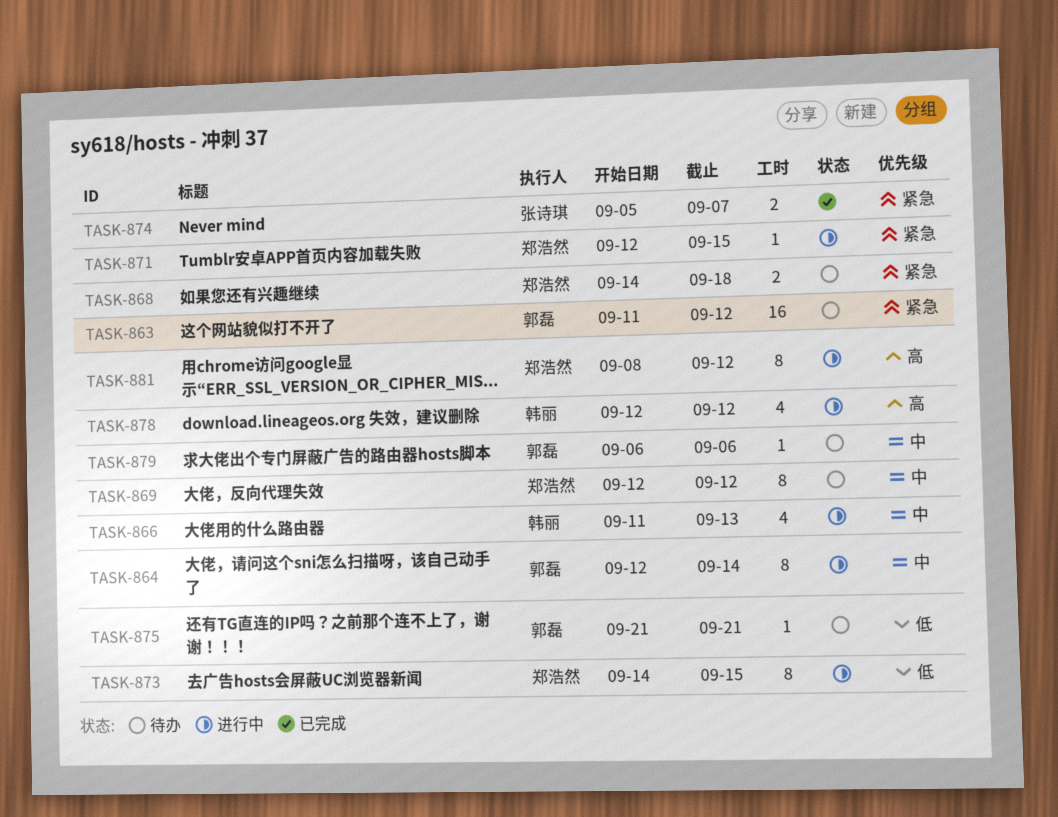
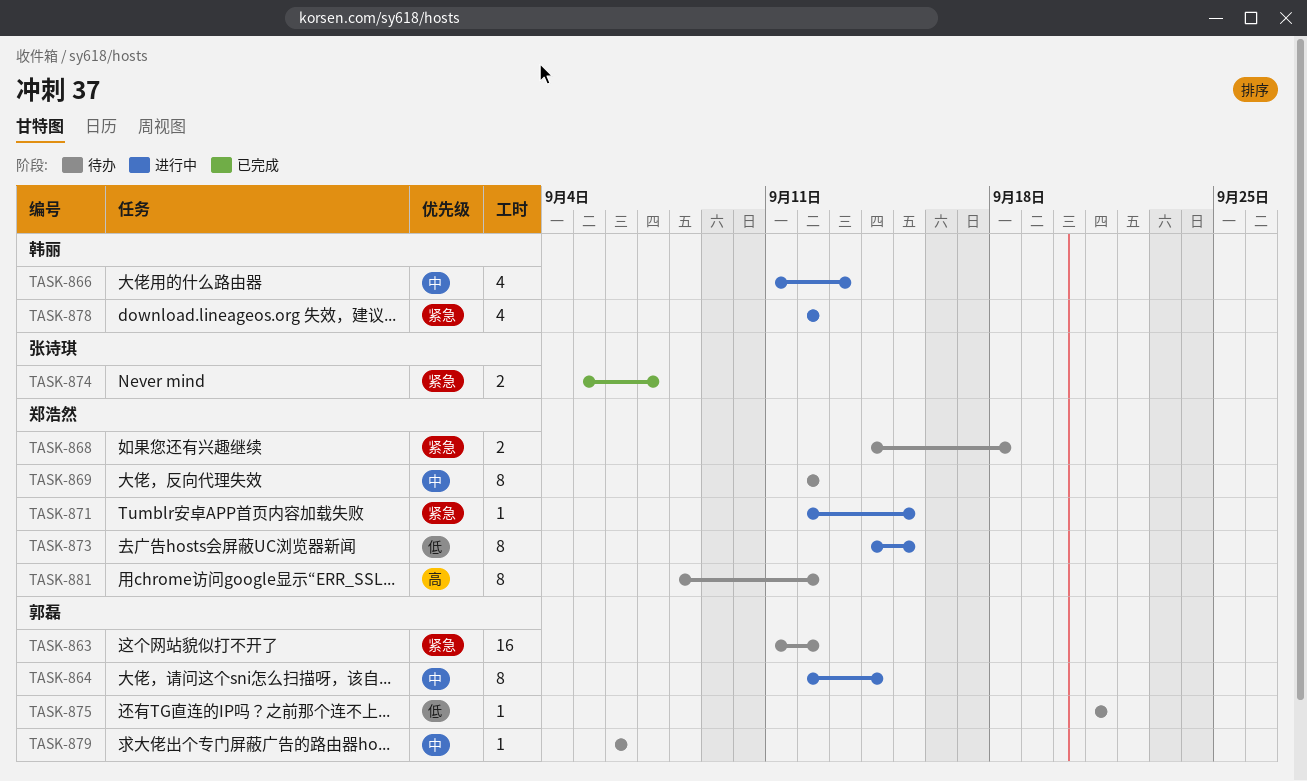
TASK-878, priority: 高 -> 紧急
TASK-881, status: 进行中 -> 待办

